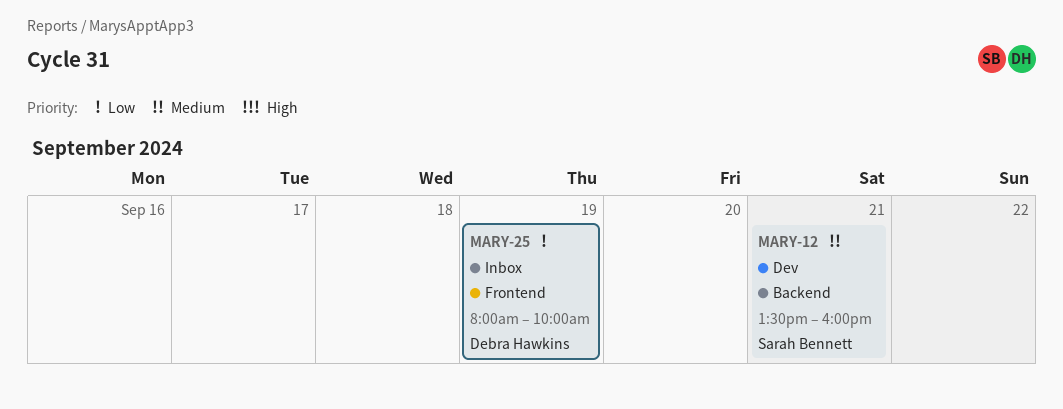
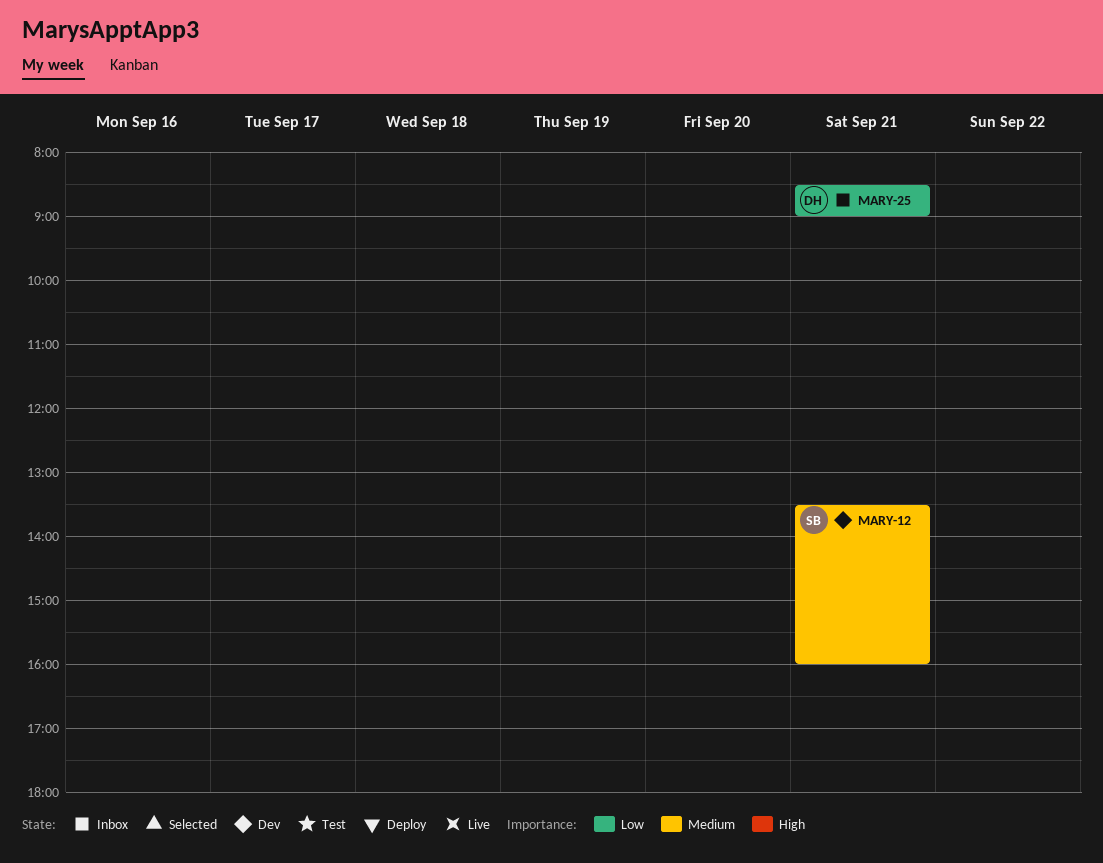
MARY-25, day: Sep 19 -> Sep 21
MARY-25, begins: 08:00 -> 08:30
MARY-25, ends: 10:00 -> 09:00

